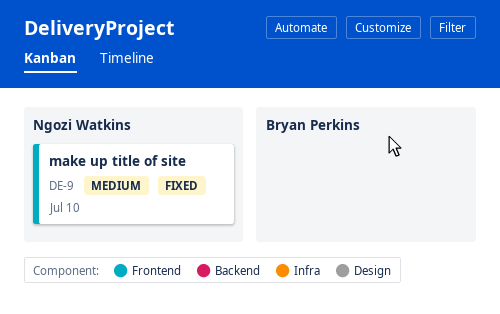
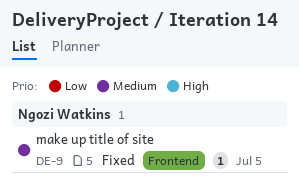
DE-9, due: Jul 10 -> Jul 5

